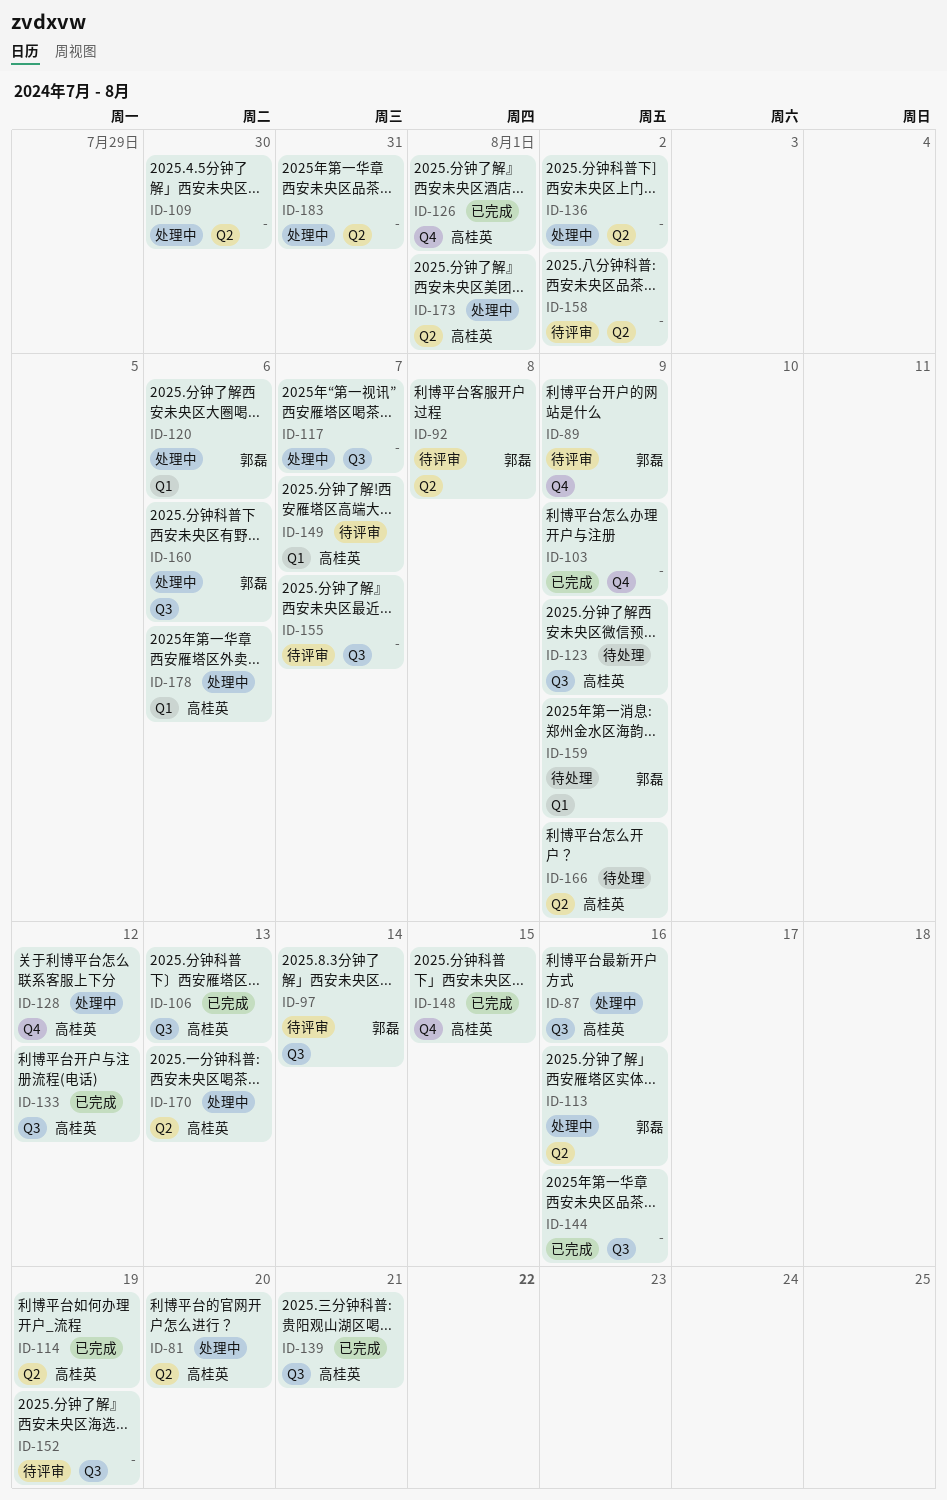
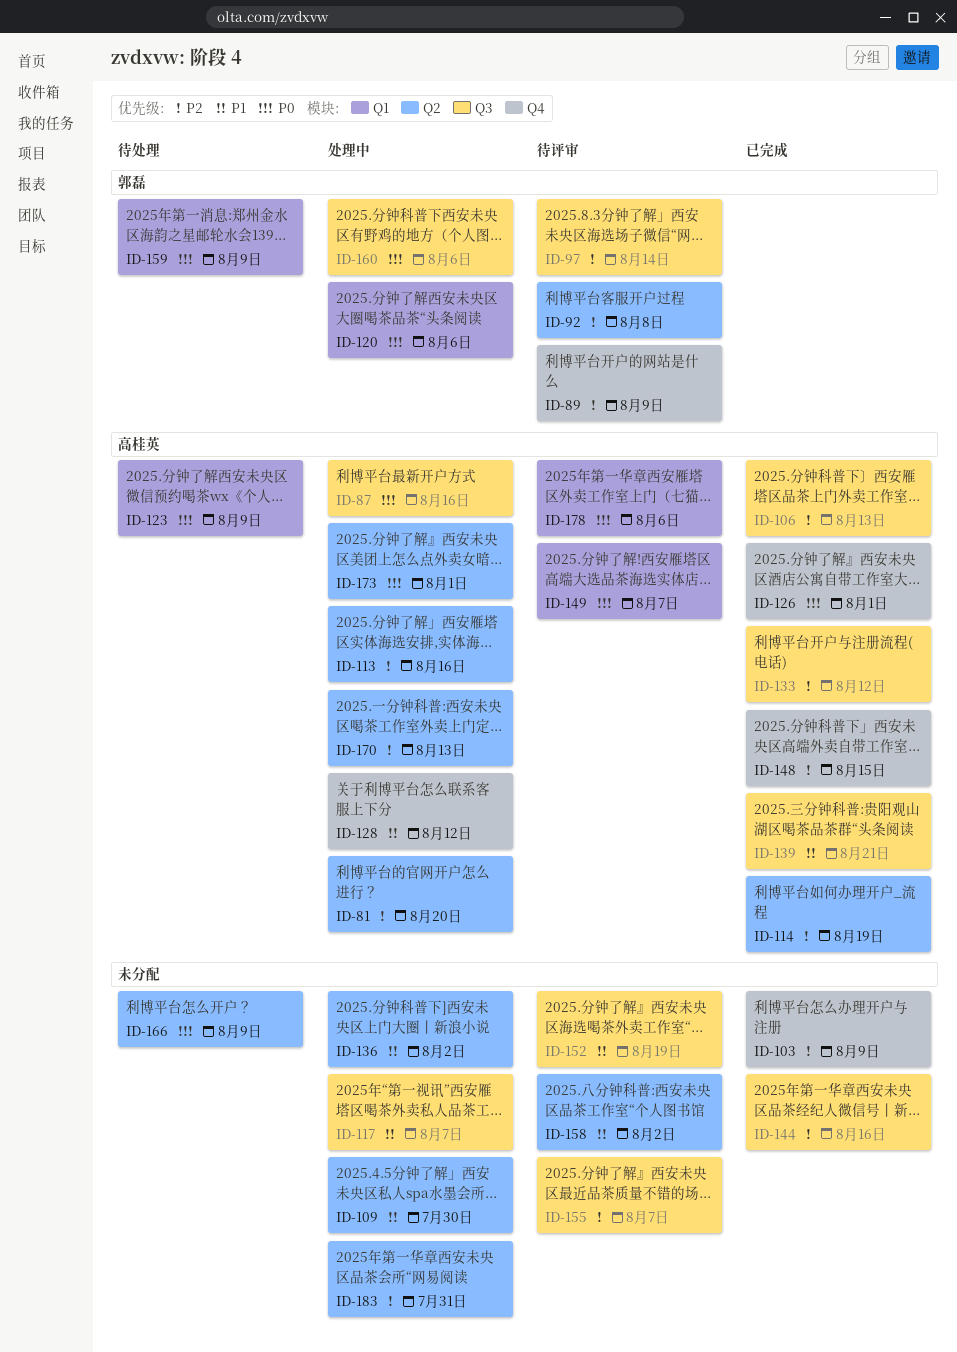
ID-113, owner: 郭磊 -> 高桂英
ID-123, label: Q3 -> Q1
ID-166, owner: 高桂英 -> none
ID-178, status: 处理中 -> 待评审

